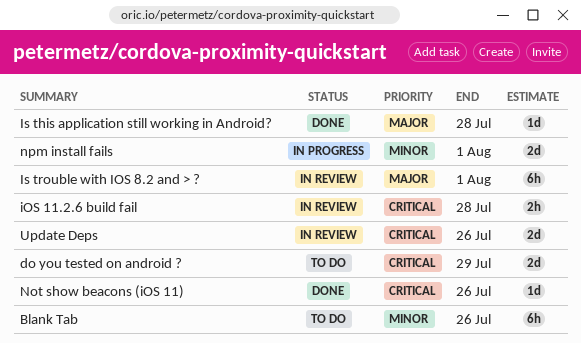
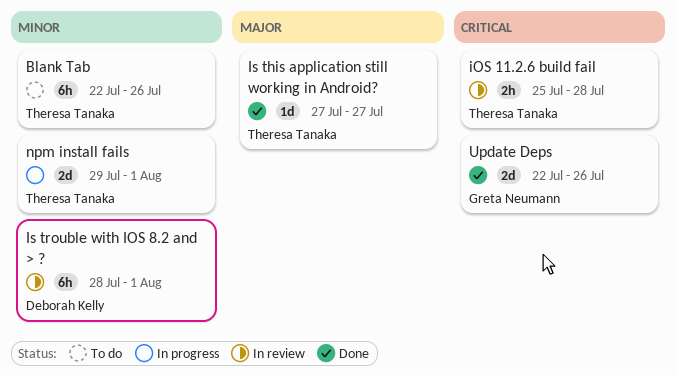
do you tested on android ?: present -> none
Is this application still working in Android?, due: Jul 28 -> Jul 27
Is trouble with IOS 8.2 and > ?, priority: Major -> Minor
Not show beacons (iOS 11): present -> none
Update Deps, status: In review -> Done

